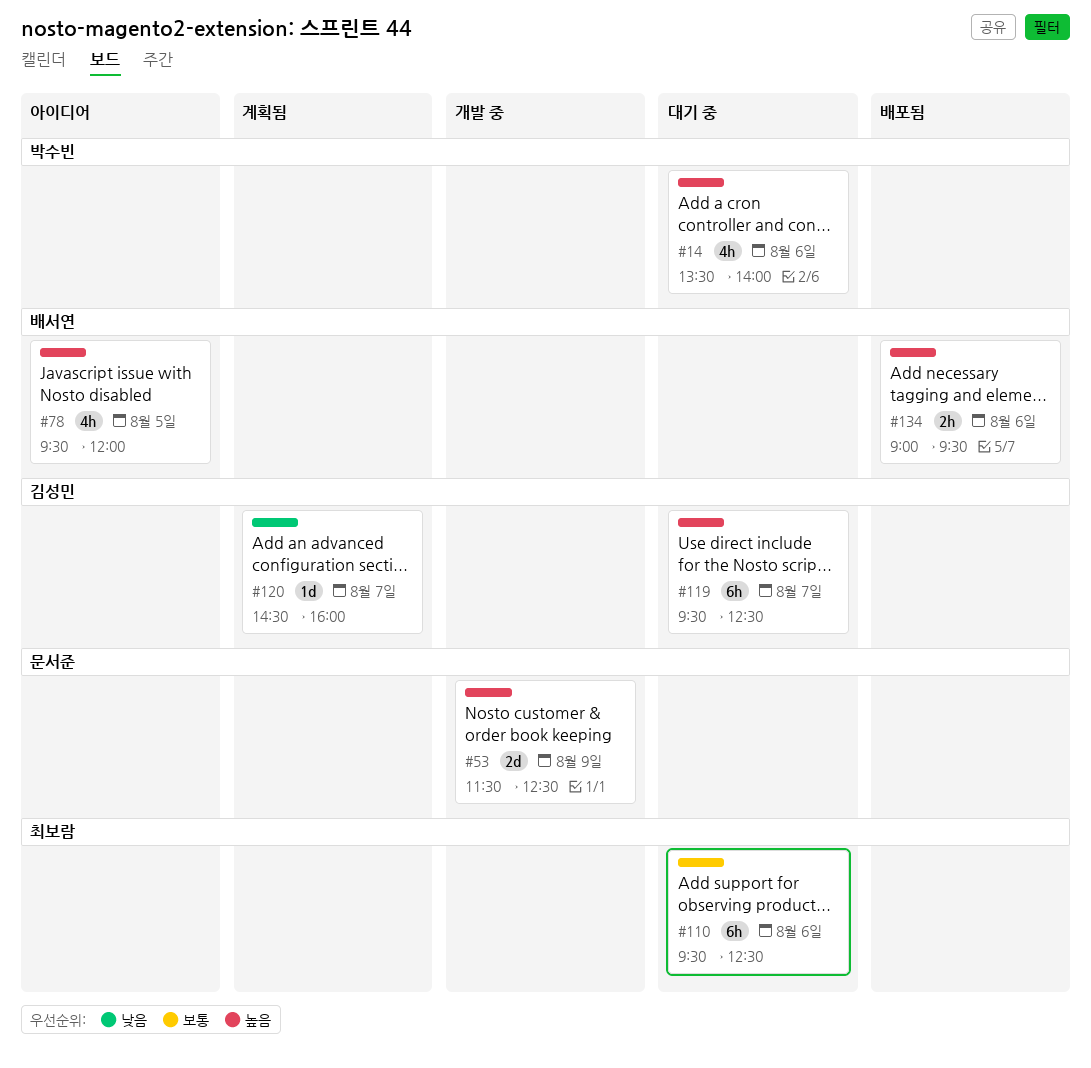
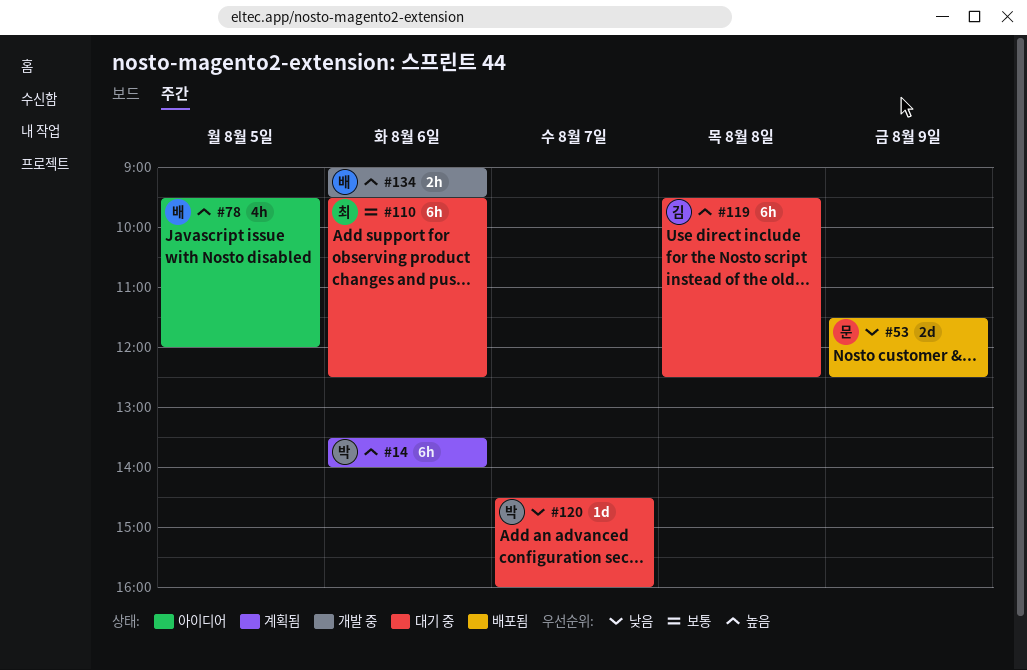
#14, status: 대기 중 -> 계획됨
#14, estimate: 4h -> 6h
#53, status: 개발 중 -> 배포됨
#53, priority: 높음 -> 낮음
#119, day: Aug 7 -> Aug 8
#120, status: 계획됨 -> 대기 중
#120, owner: 김성민 -> 박수빈
#134, status: 배포됨 -> 개발 중

